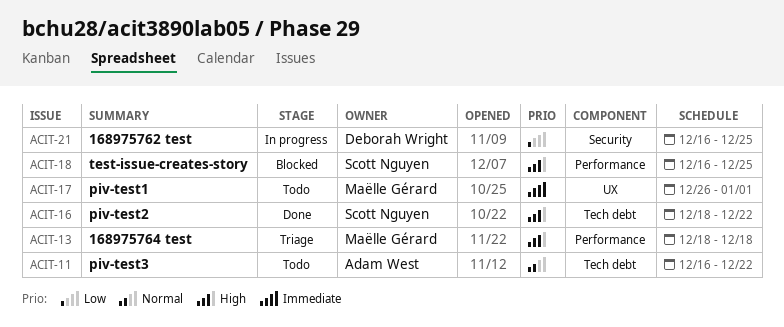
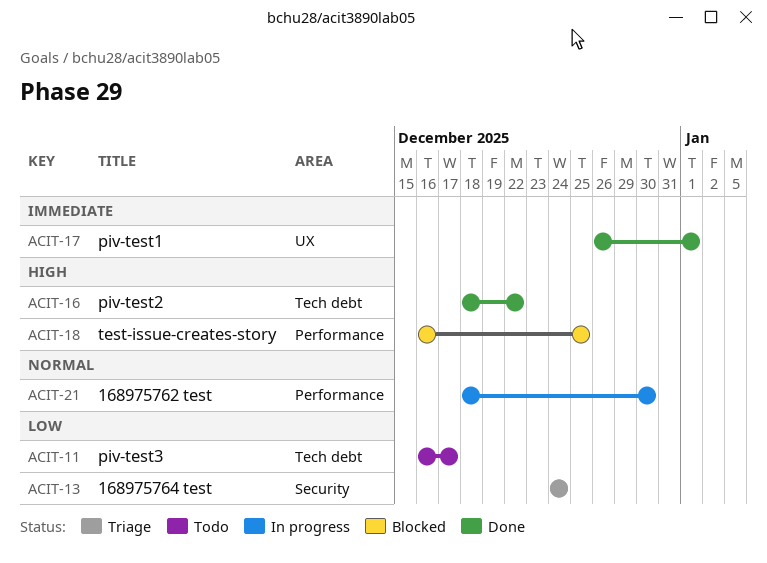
ACIT-11, priority: Normal -> Low
ACIT-11, due: Dec 22 -> Dec 17
ACIT-13, priority: High -> Low
ACIT-13, label: Performance -> Security
ACIT-13, start: Dec 18 -> Dec 24
ACIT-13, due: Dec 18 -> Dec 24
ACIT-17, status: Todo -> Done
ACIT-21, priority: Low -> Normal
ACIT-21, label: Security -> Performance
ACIT-21, start: Dec 16 -> Dec 18
ACIT-21, due: Dec 25 -> Dec 30

